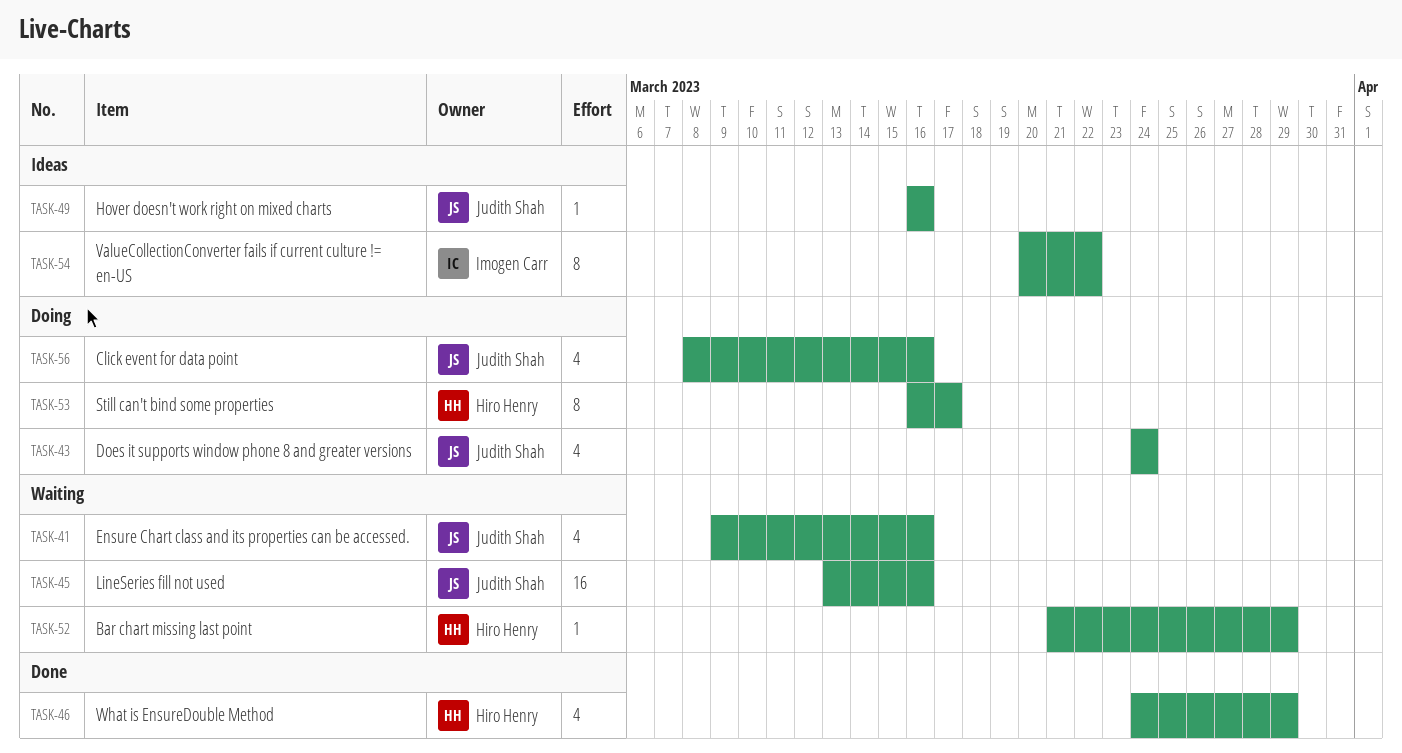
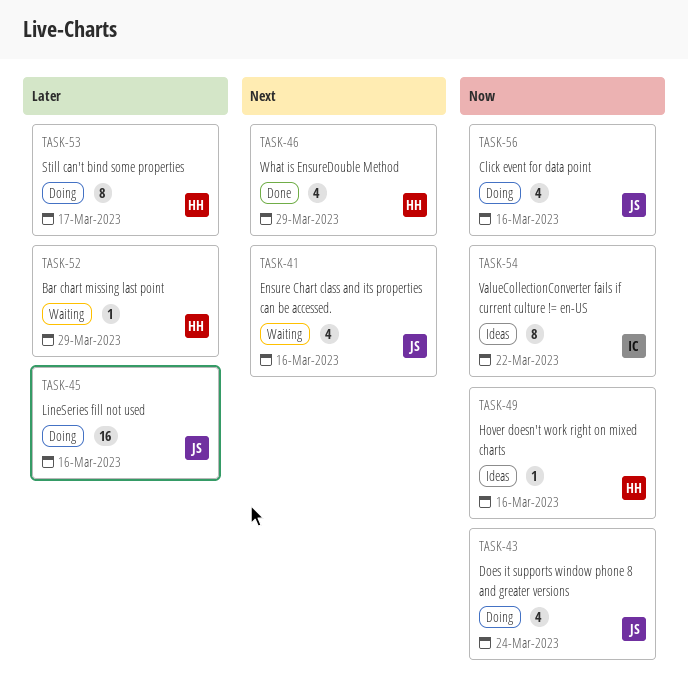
TASK-45, status: Waiting -> Doing
TASK-49, owner: Judith Shah -> Hiro Henry

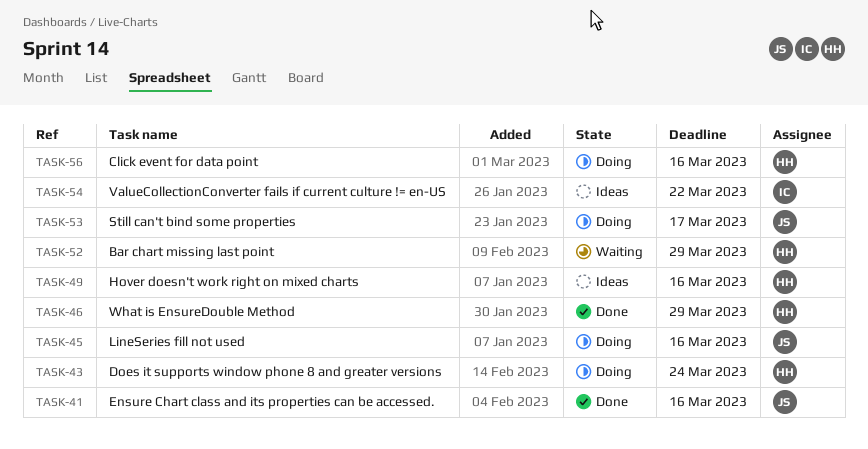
TASK-41, status: Waiting -> Done
TASK-43, owner: JS -> HH
TASK-53, owner: HH -> JS
TASK-56, owner: JS -> HH

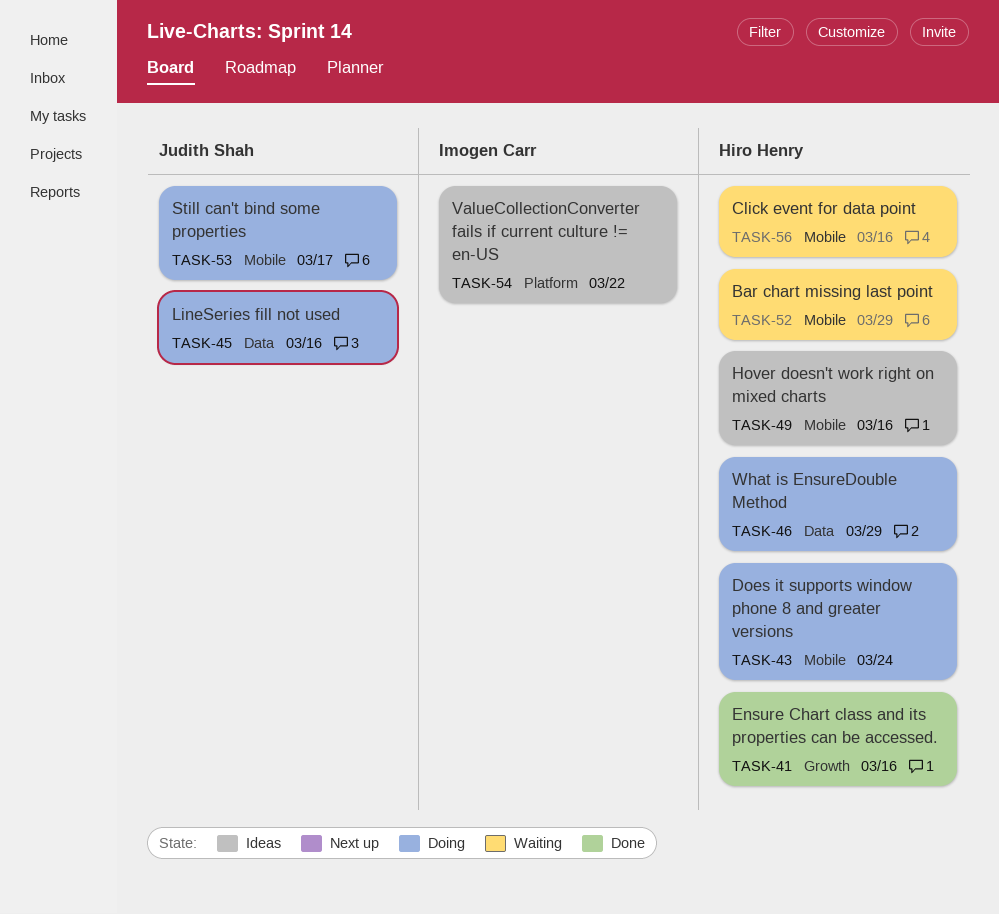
TASK-41, owner: Judith Shah -> Hiro Henry
TASK-46, status: Done -> Doing
TASK-56, status: Doing -> Waiting

